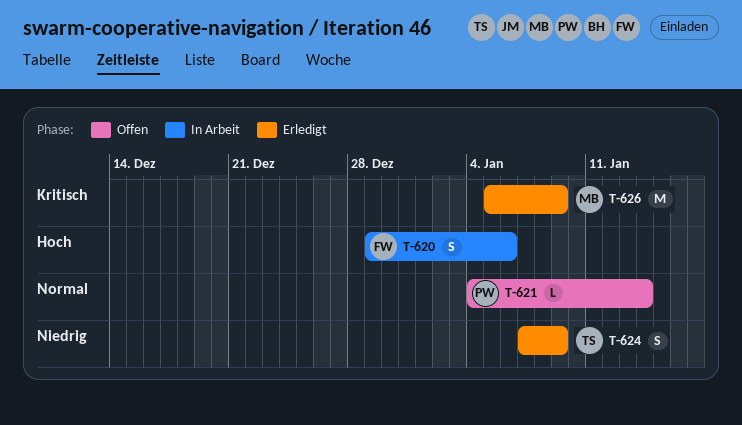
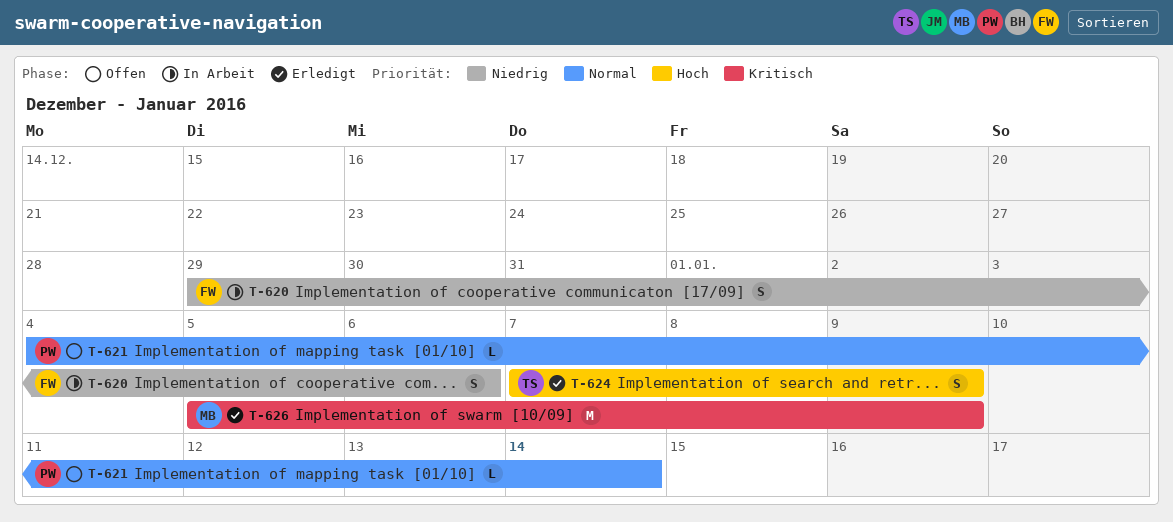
T-620, priority: Hoch -> Niedrig
T-624, priority: Niedrig -> Hoch

